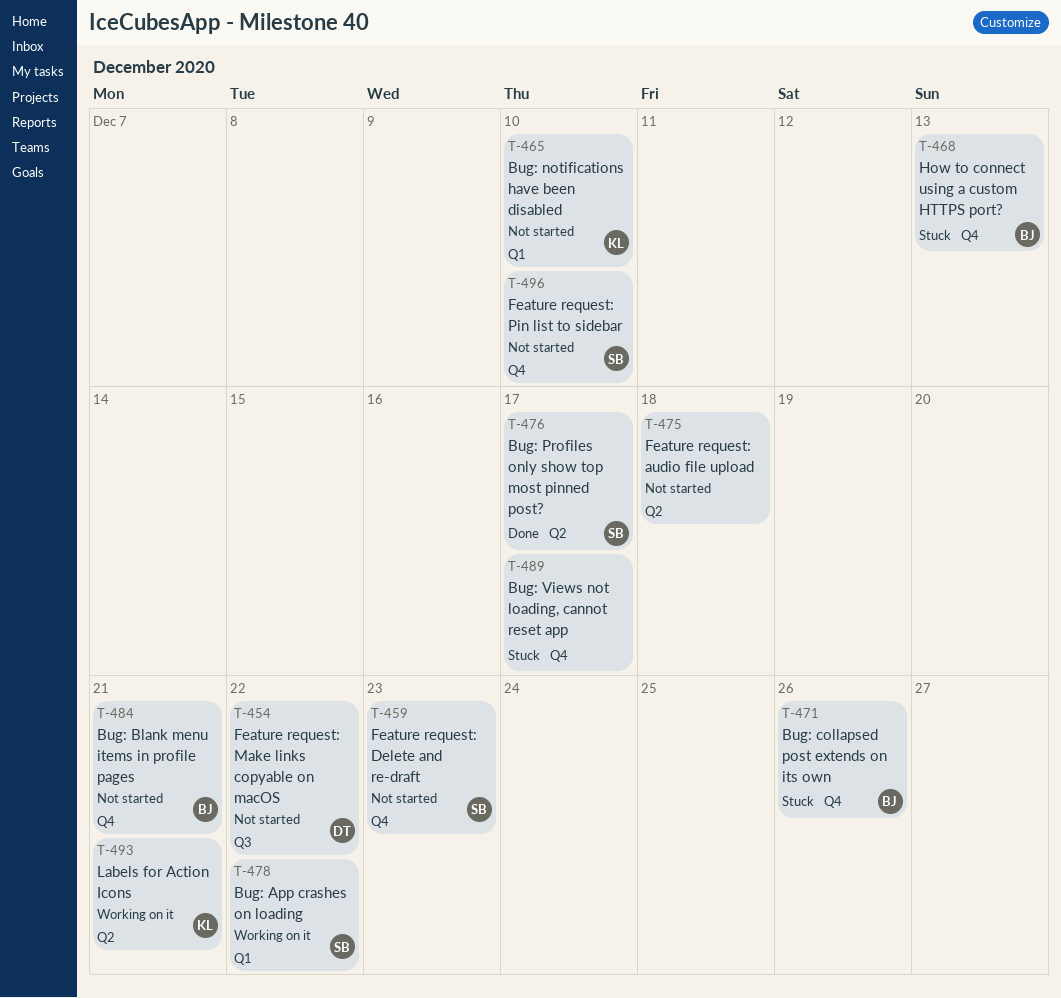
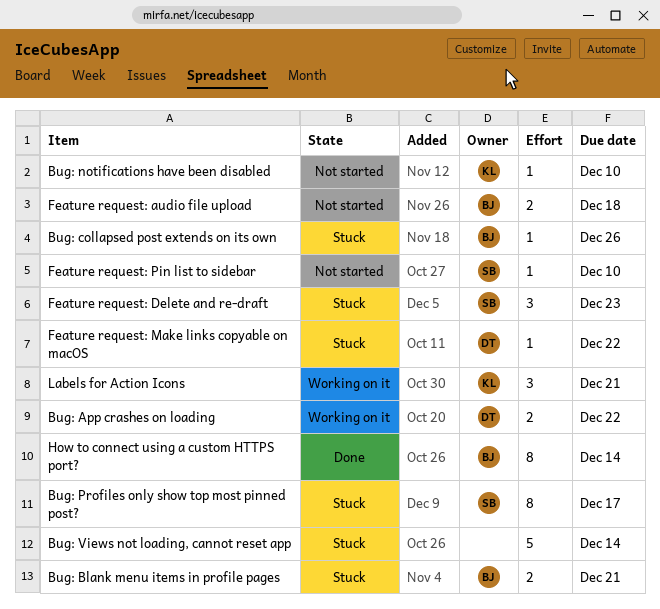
Bug: App crashes on loading, owner: SB -> DT
Bug: Blank menu items in profile pages, status: Not started -> Stuck
Bug: Profiles only show top most pinned post?, status: Done -> Stuck
Bug: Views not loading, cannot reset app, due: Dec 17 -> Dec 14
Feature request: audio file upload, owner: none -> BJ
Feature request: Delete and re-draft, status: Not started -> Stuck
Feature request: Make links copyable on macOS, status: Not started -> Stuck
How to connect using a custom HTTPS port?, status: Stuck -> Done
How to connect using a custom HTTPS port?, due: Dec 13 -> Dec 14

